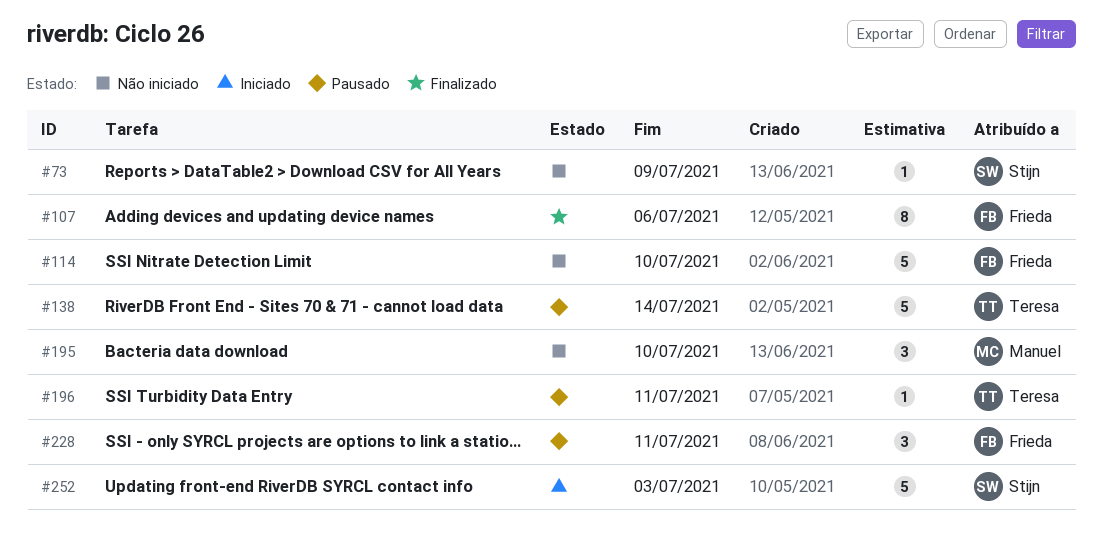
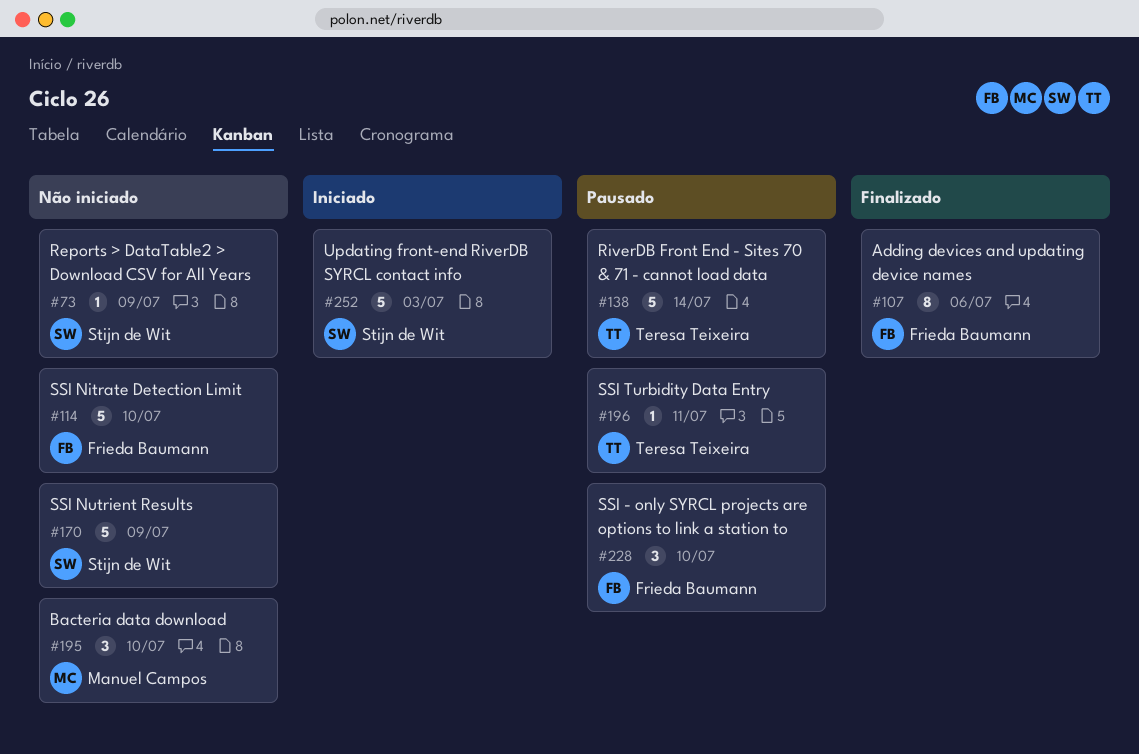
#170: none -> present
#228, due: Jul 11 -> Jul 10

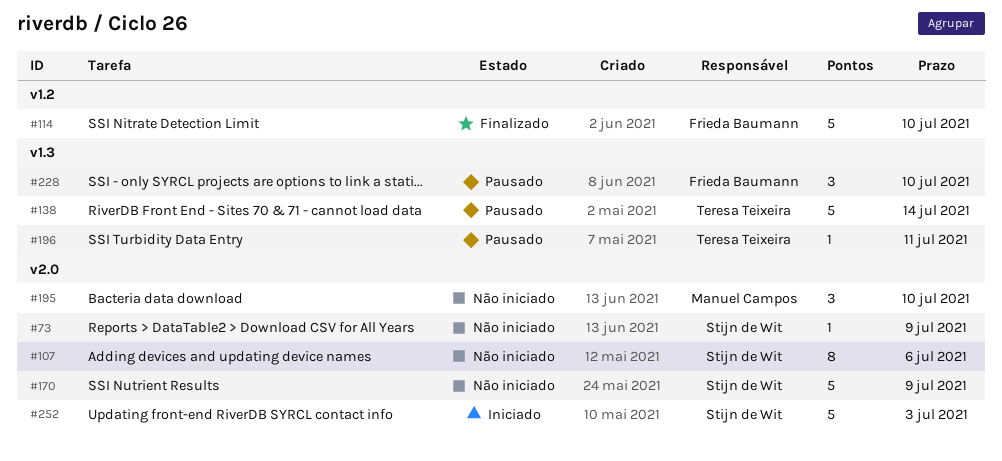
#107, status: Finalizado -> Não iniciado
#107, owner: Frieda Baumann -> Stijn de Wit
#114, status: Não iniciado -> Finalizado

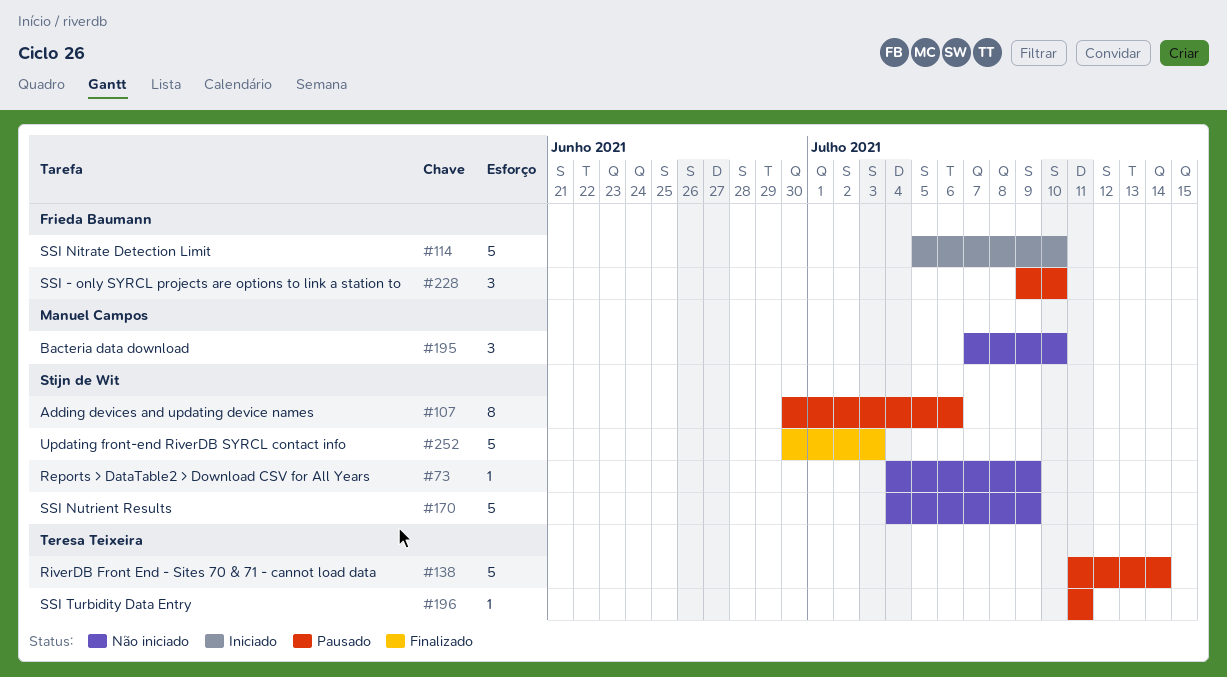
#107, status: Não iniciado -> Pausado
#114, status: Finalizado -> Iniciado
#252, status: Iniciado -> Finalizado

